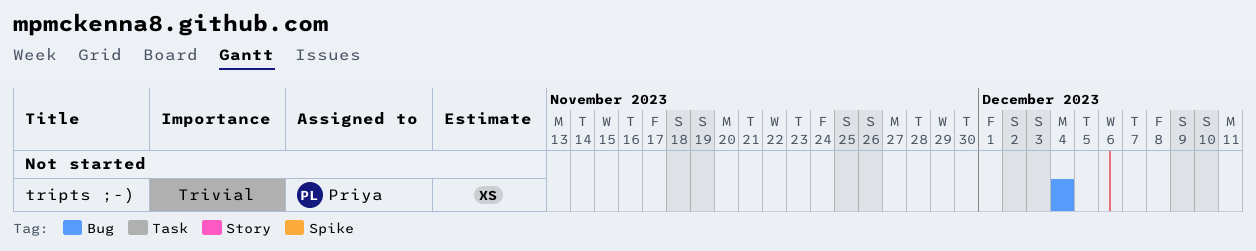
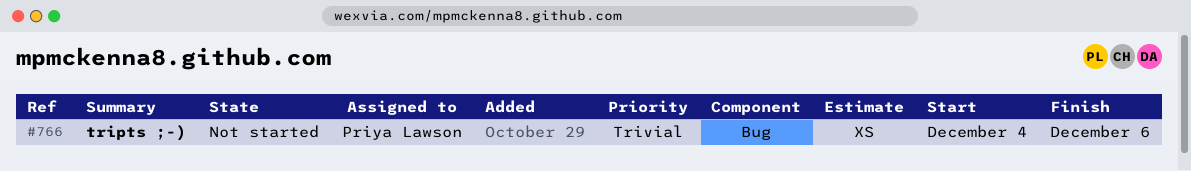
tripts ;-), due: Dec 4 -> Dec 6

